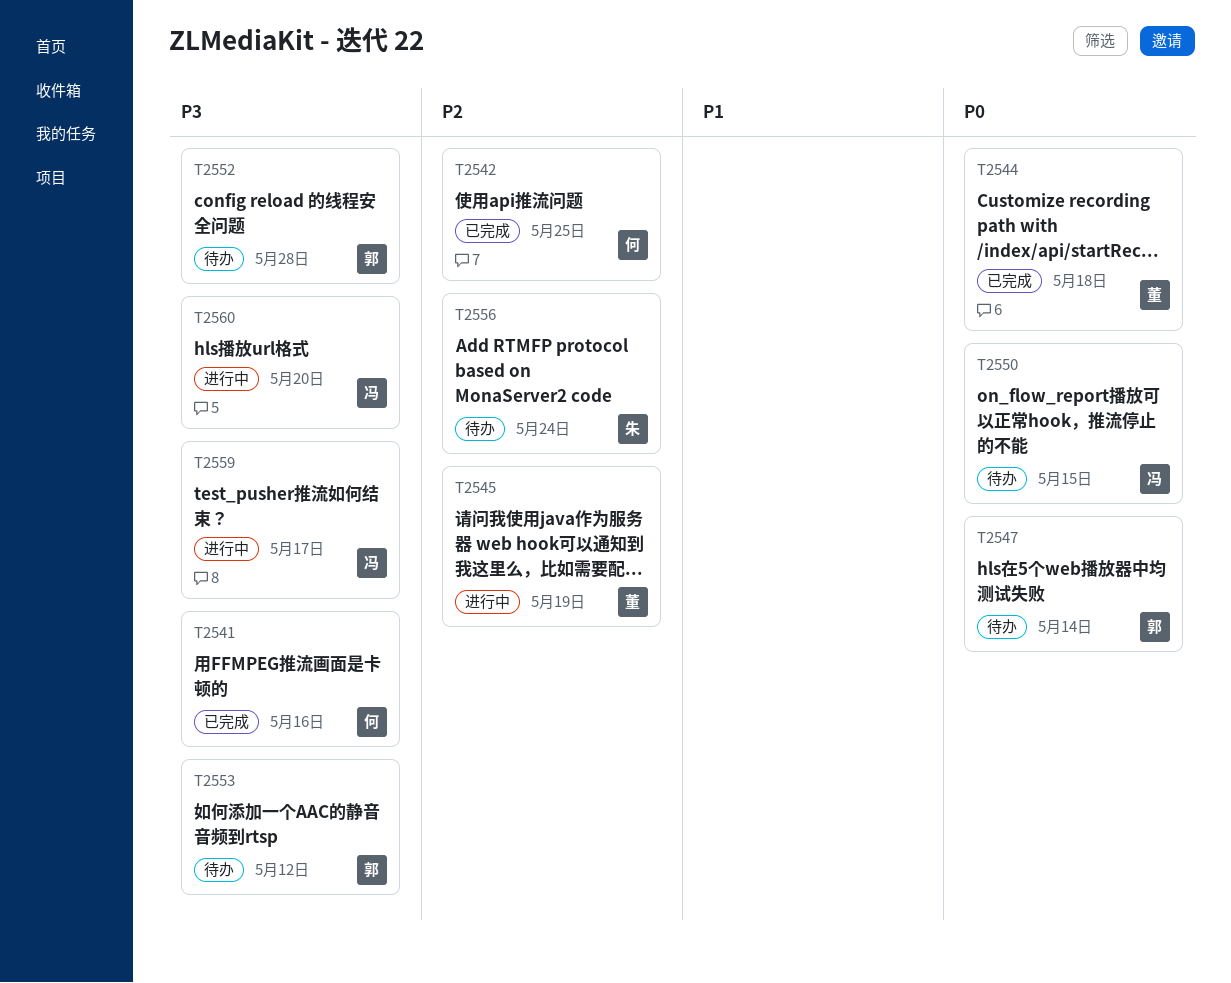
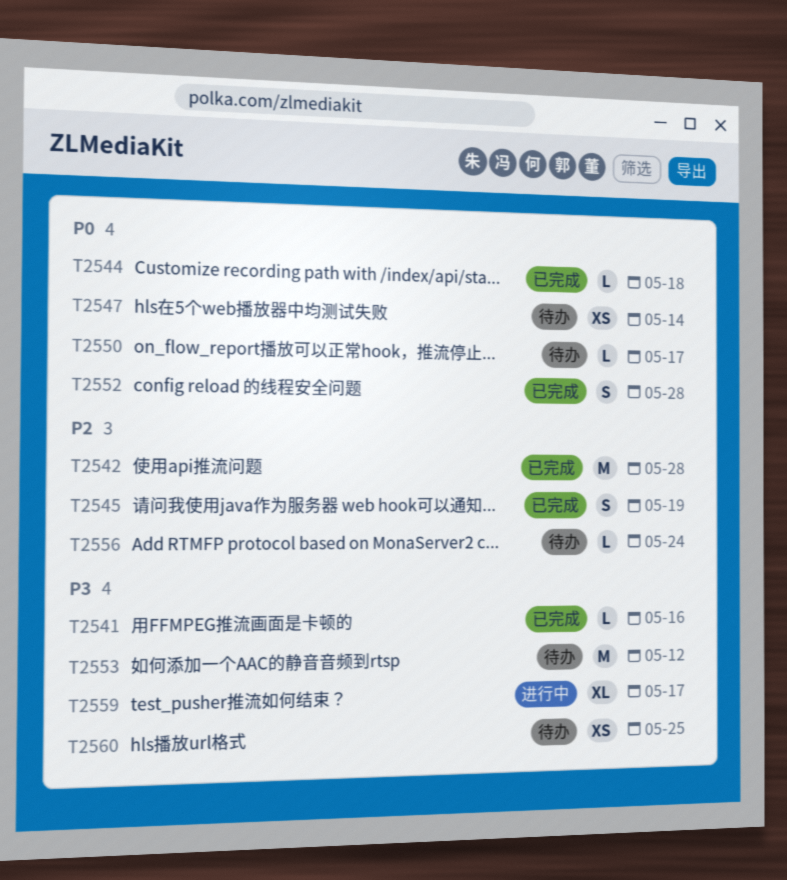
T2542, due: May 25 -> May 28
T2545, status: 进行中 -> 已完成
T2550, due: May 15 -> May 17
T2552, status: 待办 -> 已完成
T2552, priority: P3 -> P0
T2560, status: 进行中 -> 待办
T2560, due: May 20 -> May 25

